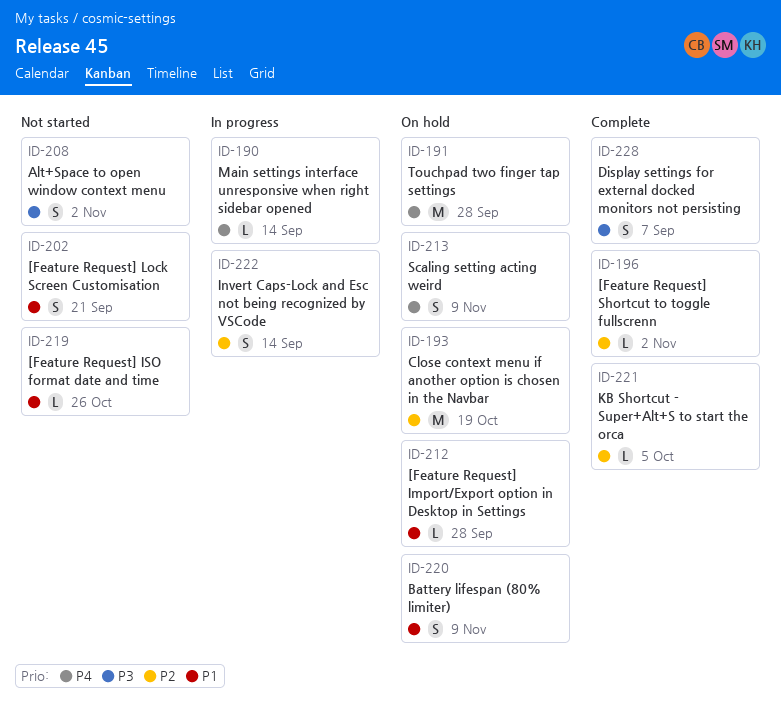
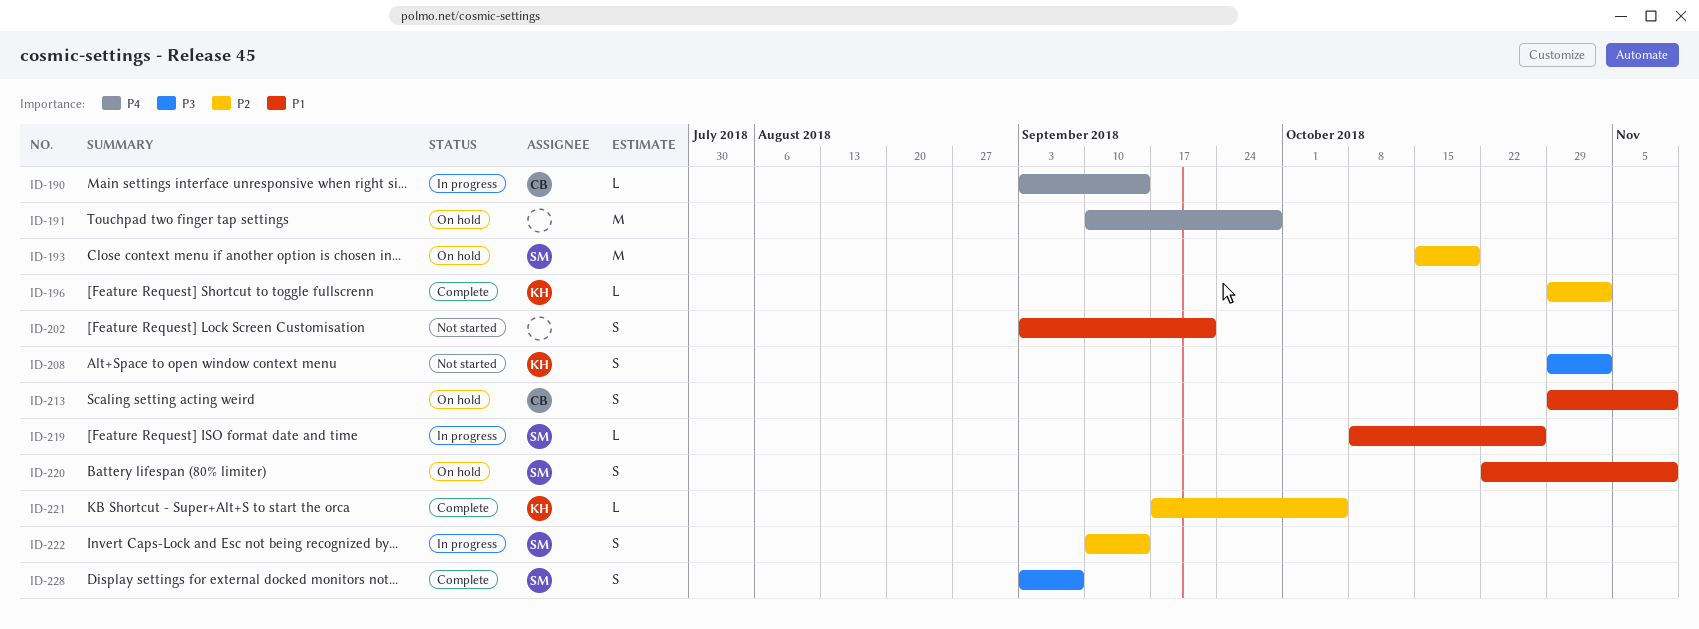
ID-212: present -> none
ID-213, priority: P4 -> P1
ID-219, status: Not started -> In progress

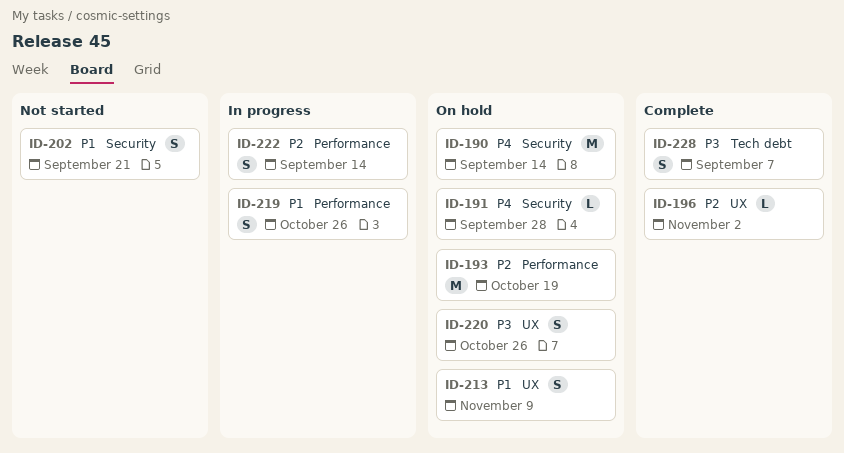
ID-190, status: In progress -> On hold
ID-190, estimate: L -> M
ID-191, estimate: M -> L
ID-208: present -> none
ID-219, estimate: L -> S
ID-220, priority: P1 -> P3
ID-220, due: Nov 9 -> Oct 26
ID-221: present -> none

